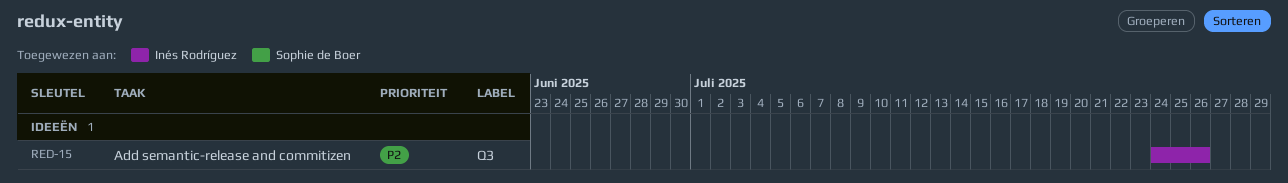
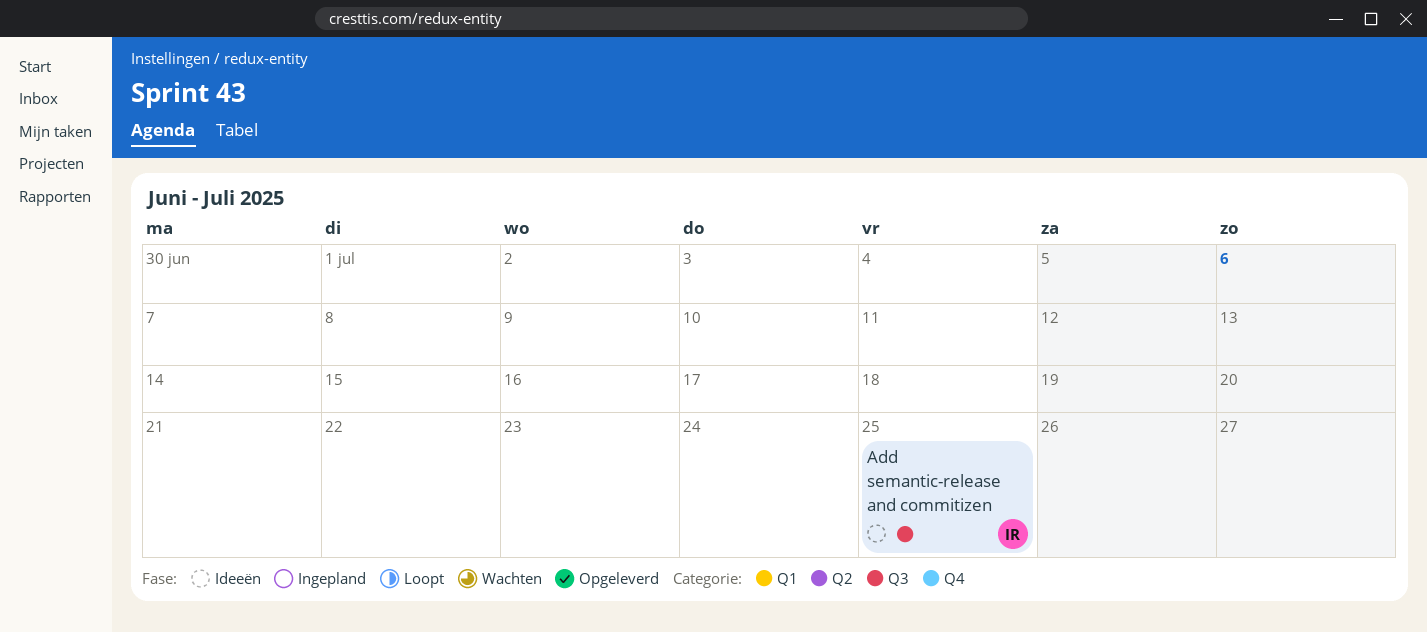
Add semantic-release and commitizen, due: Jul 26 -> Jul 25

